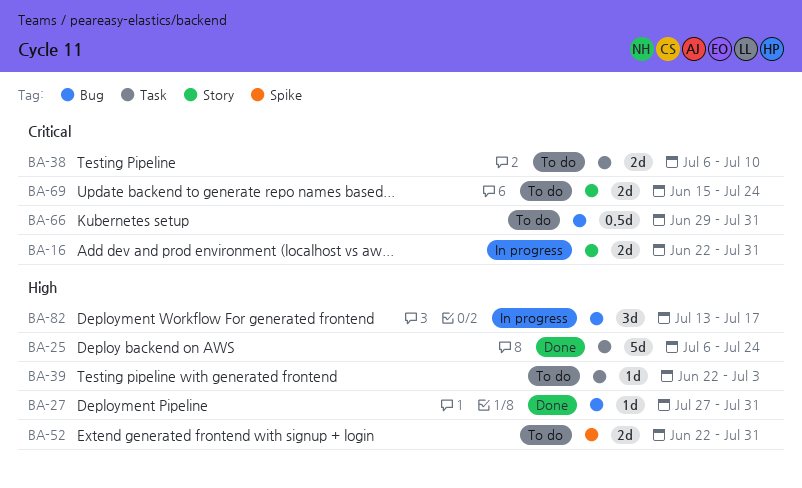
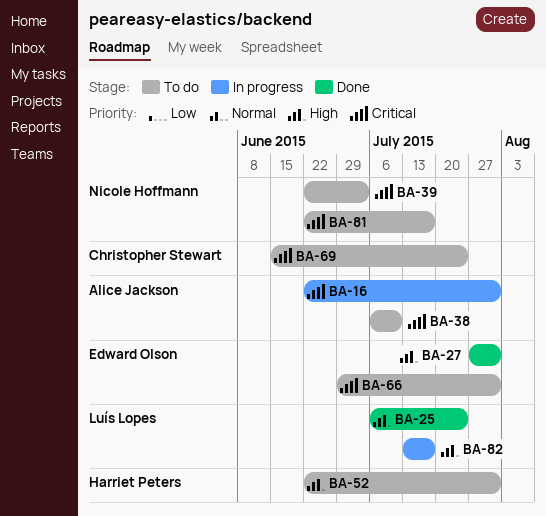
BA-39, priority: High -> Critical
BA-81: none -> present

